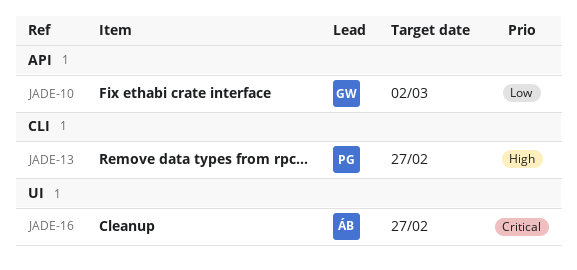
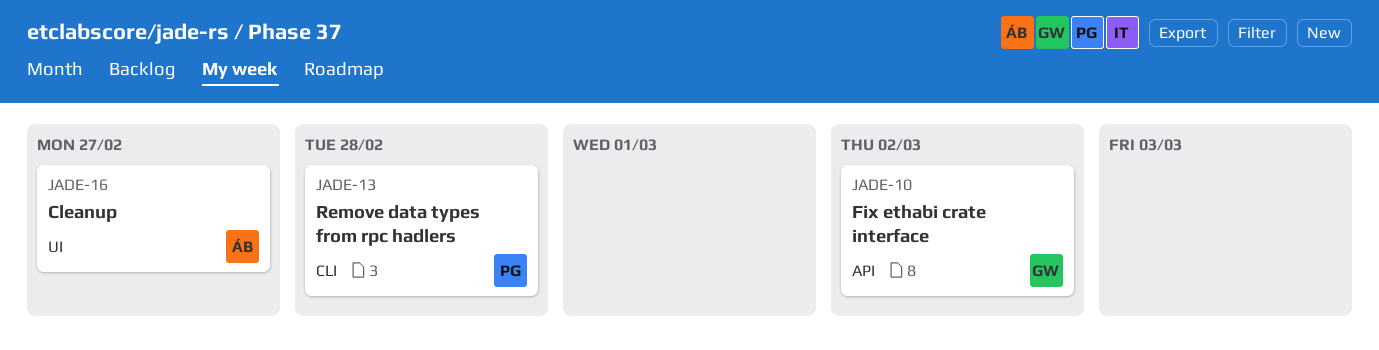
JADE-13, due: Feb 27 -> Feb 28

